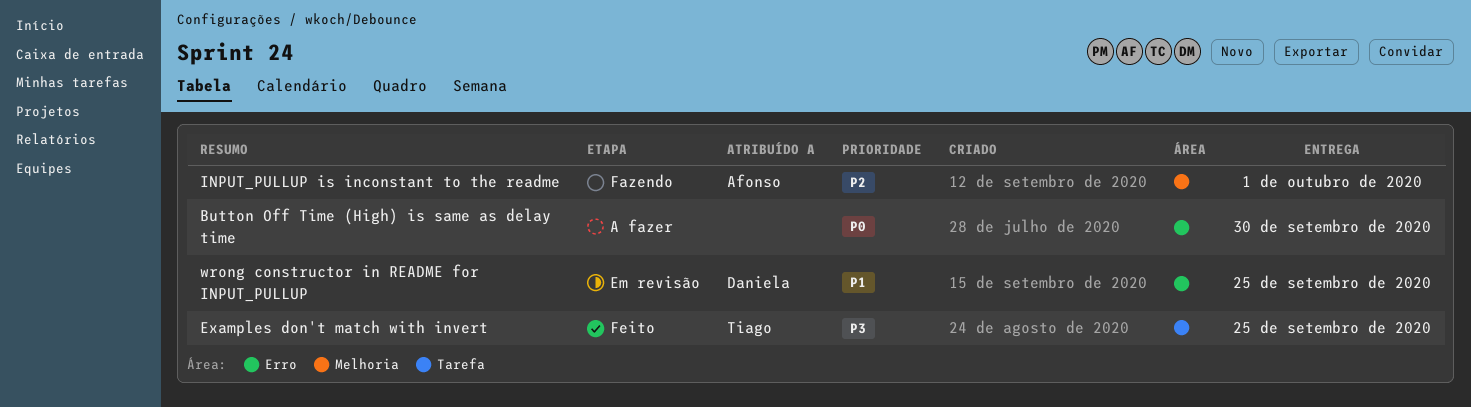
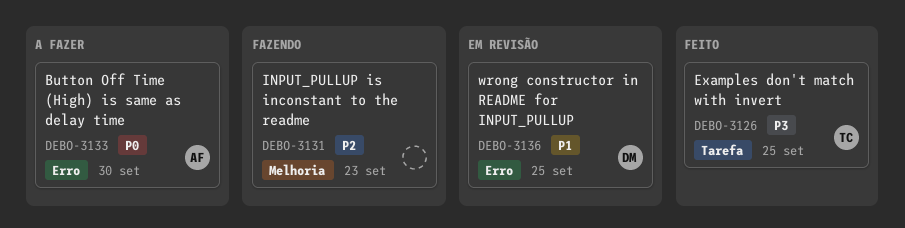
Button Off Time (High) is same as delay time, owner: none -> Afonso
INPUT_PULLUP is inconstant to the readme, owner: Afonso -> none
INPUT_PULLUP is inconstant to the readme, due: Oct 1 -> Sep 23

